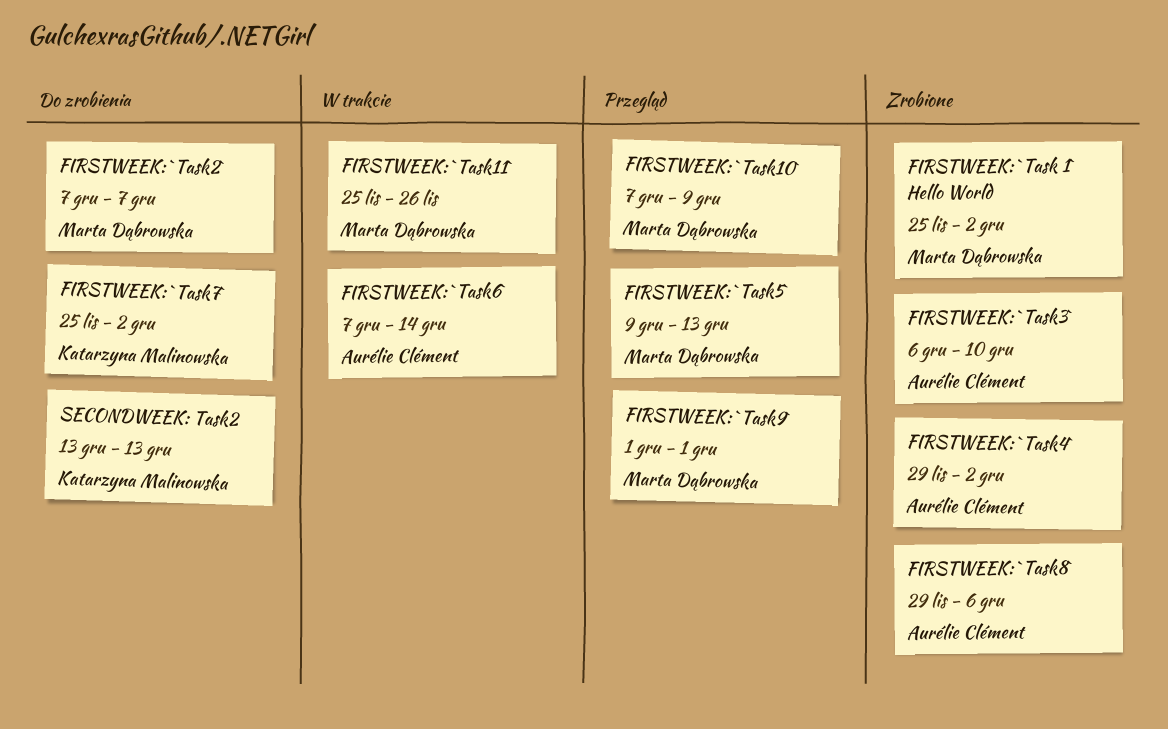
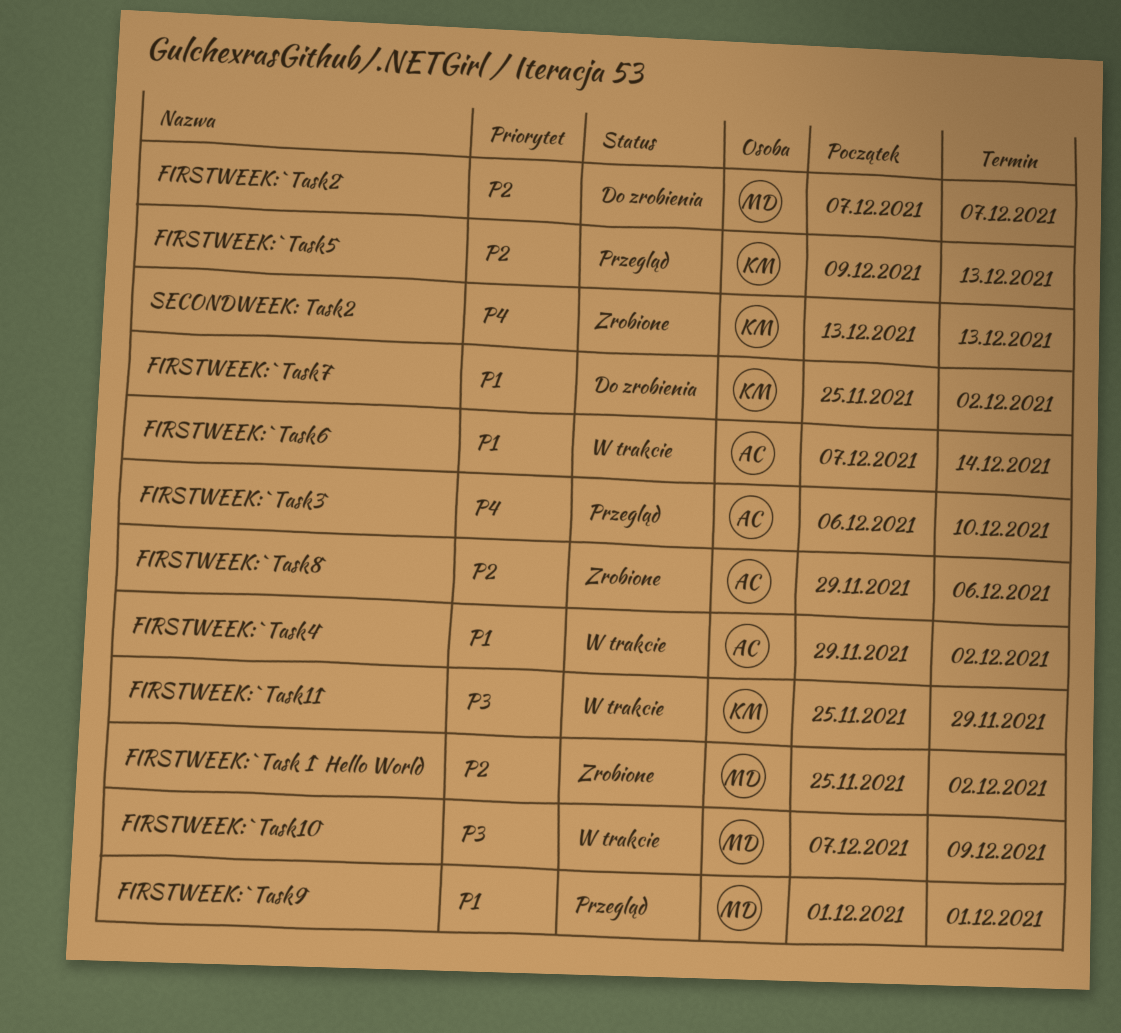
FIRSTWEEK: `Task10`, status: Przegląd -> W trakcie
FIRSTWEEK: `Task11`, owner: Marta Dąbrowska -> Katarzyna Malinowska
FIRSTWEEK: `Task11`, due: Nov 26 -> Nov 29
FIRSTWEEK: `Task3`, status: Zrobione -> Przegląd
FIRSTWEEK: `Task4`, status: Zrobione -> W trakcie
FIRSTWEEK: `Task5`, owner: Marta Dąbrowska -> Katarzyna Malinowska
SECONDWEEK: Task2, status: Do zrobienia -> Zrobione

